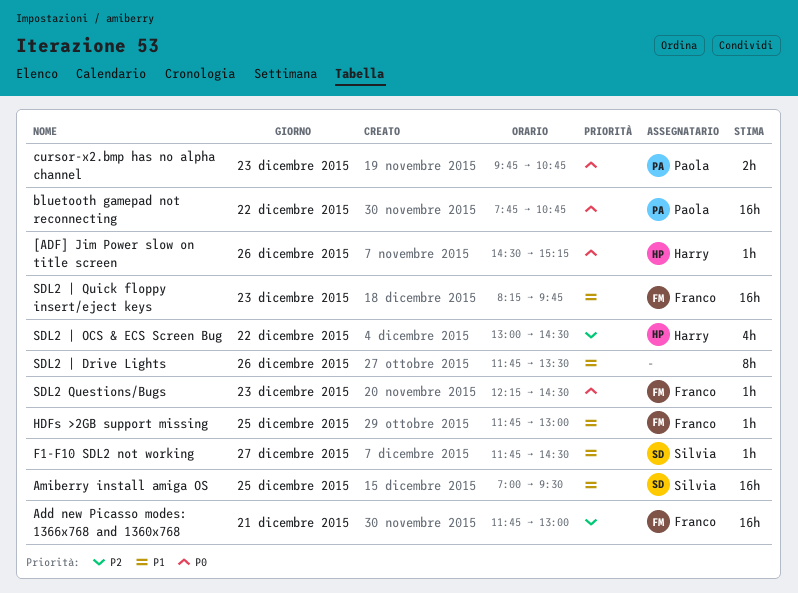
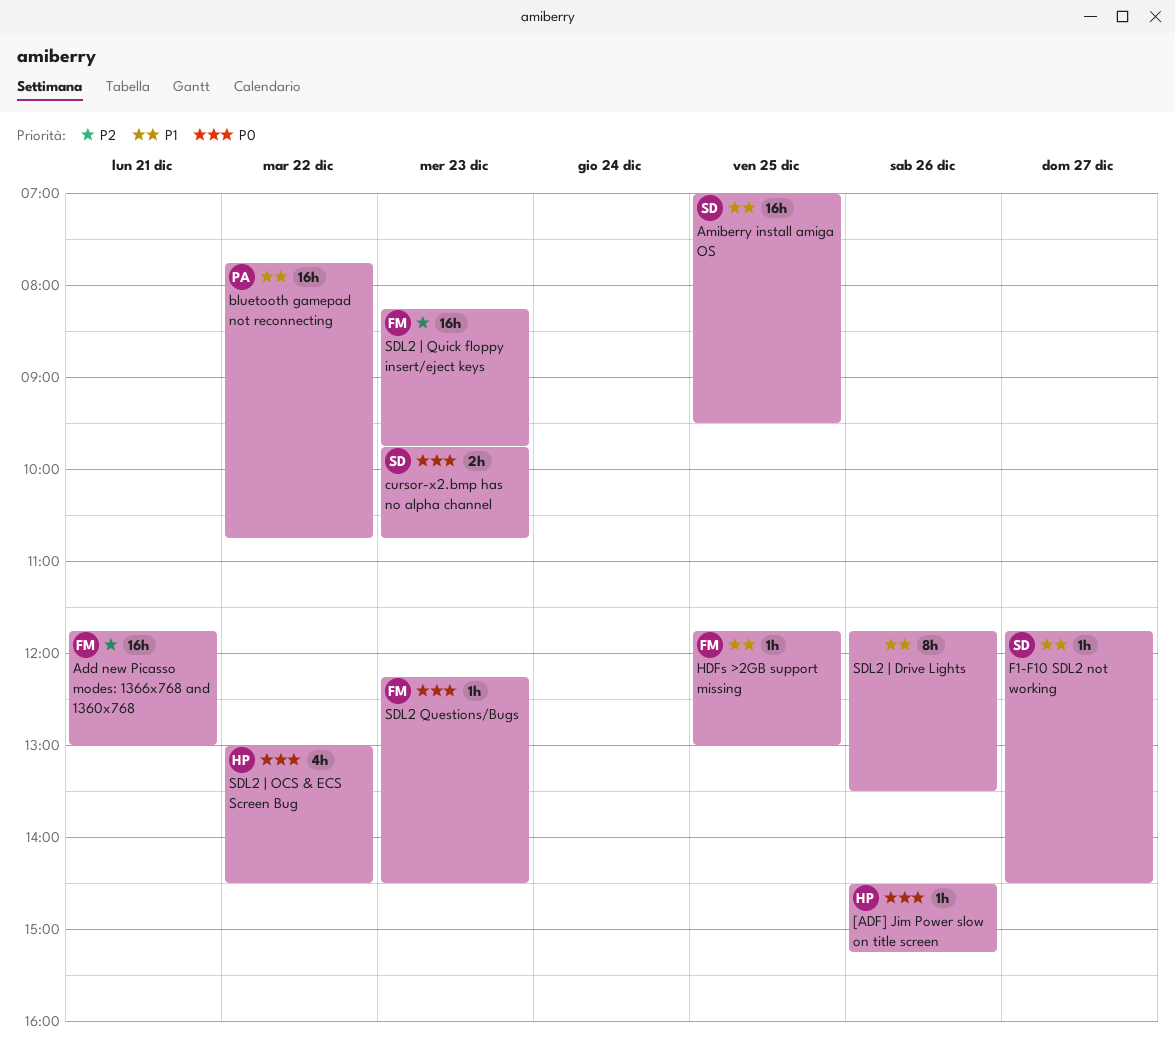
bluetooth gamepad not reconnecting, priority: P0 -> P1
cursor-x2.bmp has no alpha channel, owner: Paola -> Silvia
SDL2 | OCS & ECS Screen Bug, priority: P2 -> P0
SDL2 | Quick floppy insert/eject keys, priority: P1 -> P2

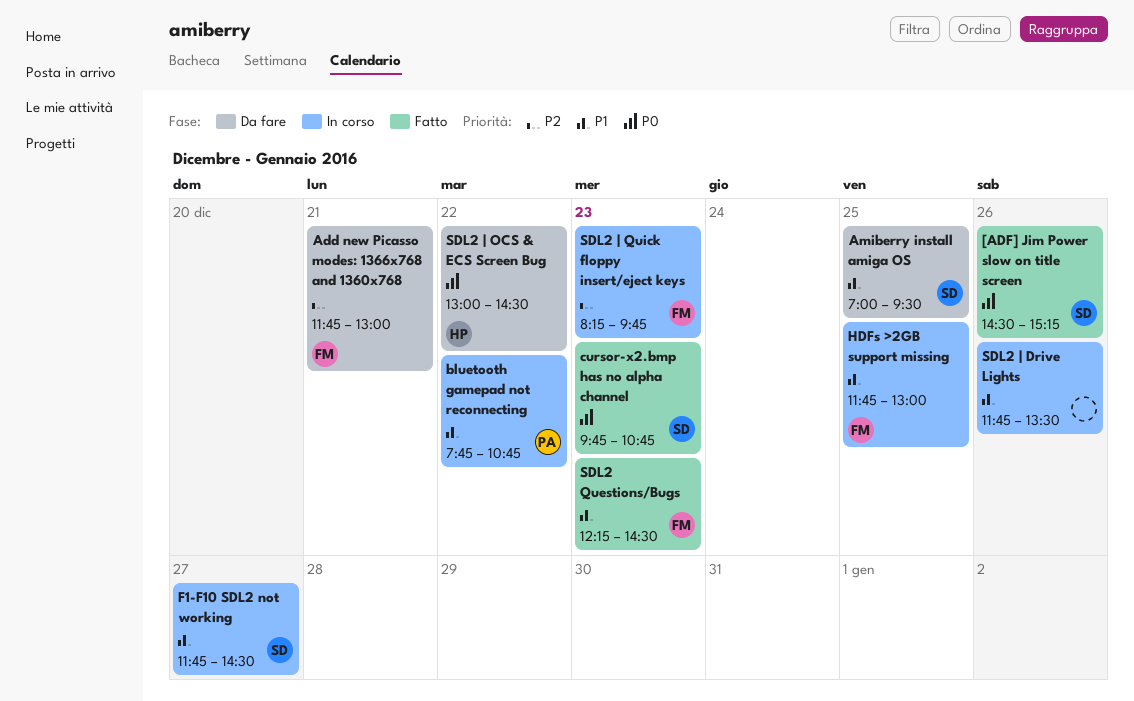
[ADF] Jim Power slow on title screen, owner: HP -> SD
SDL2 Questions/Bugs, priority: P0 -> P1

